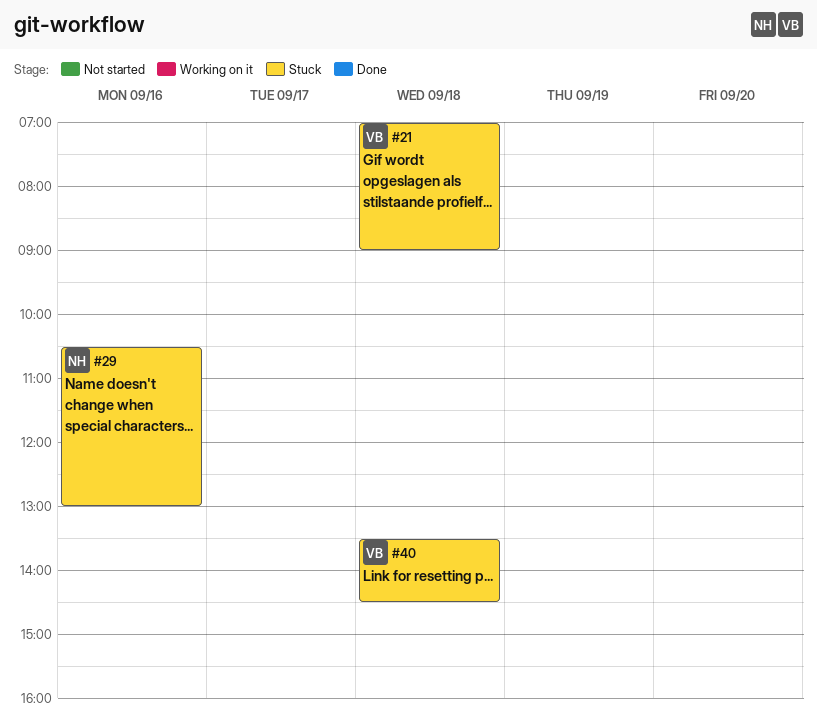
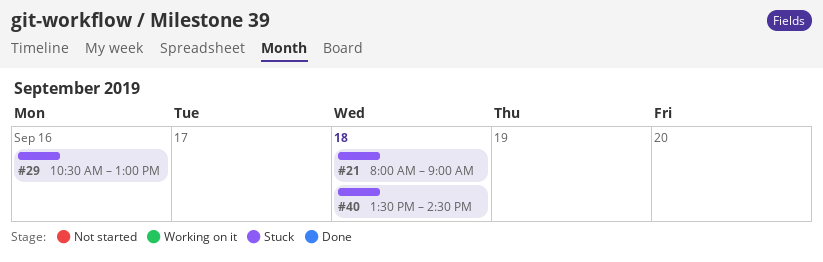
#21, begins: 07:00 -> 08:00

